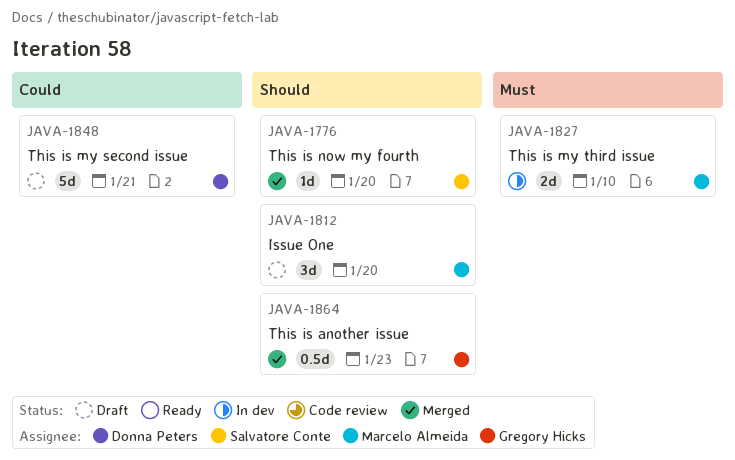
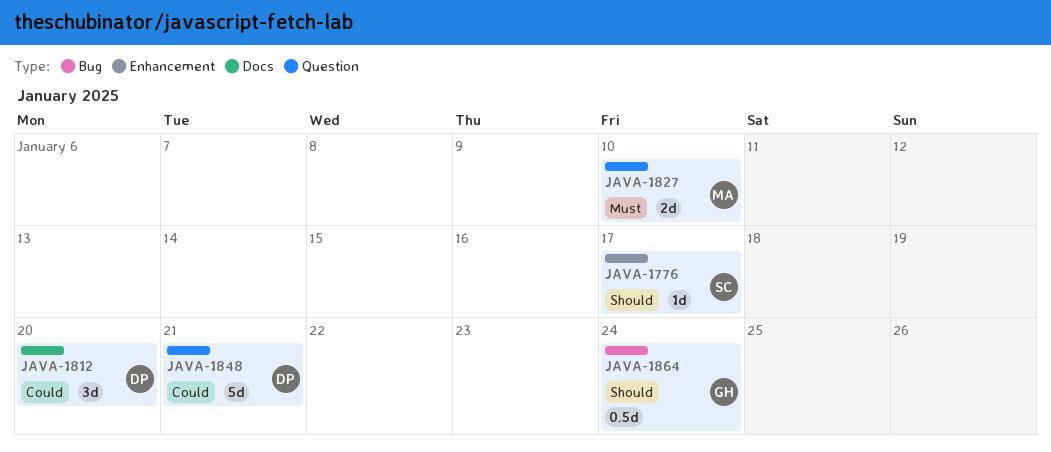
JAVA-1776, due: Jan 20 -> Jan 17
JAVA-1812, owner: Marcelo Almeida -> Donna Peters
JAVA-1812, priority: Should -> Could
JAVA-1864, due: Jan 23 -> Jan 24

